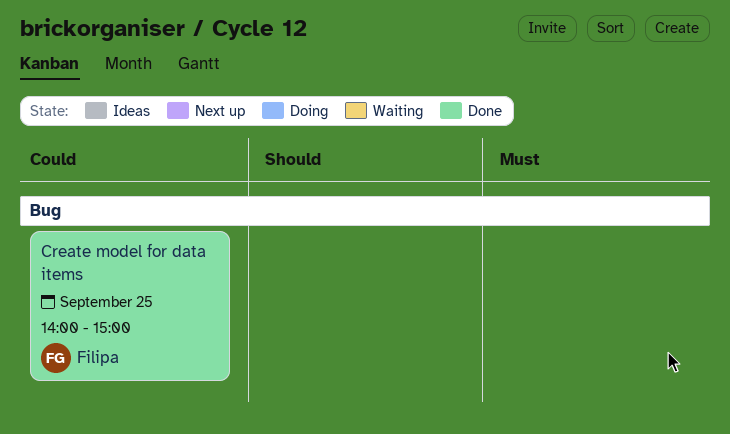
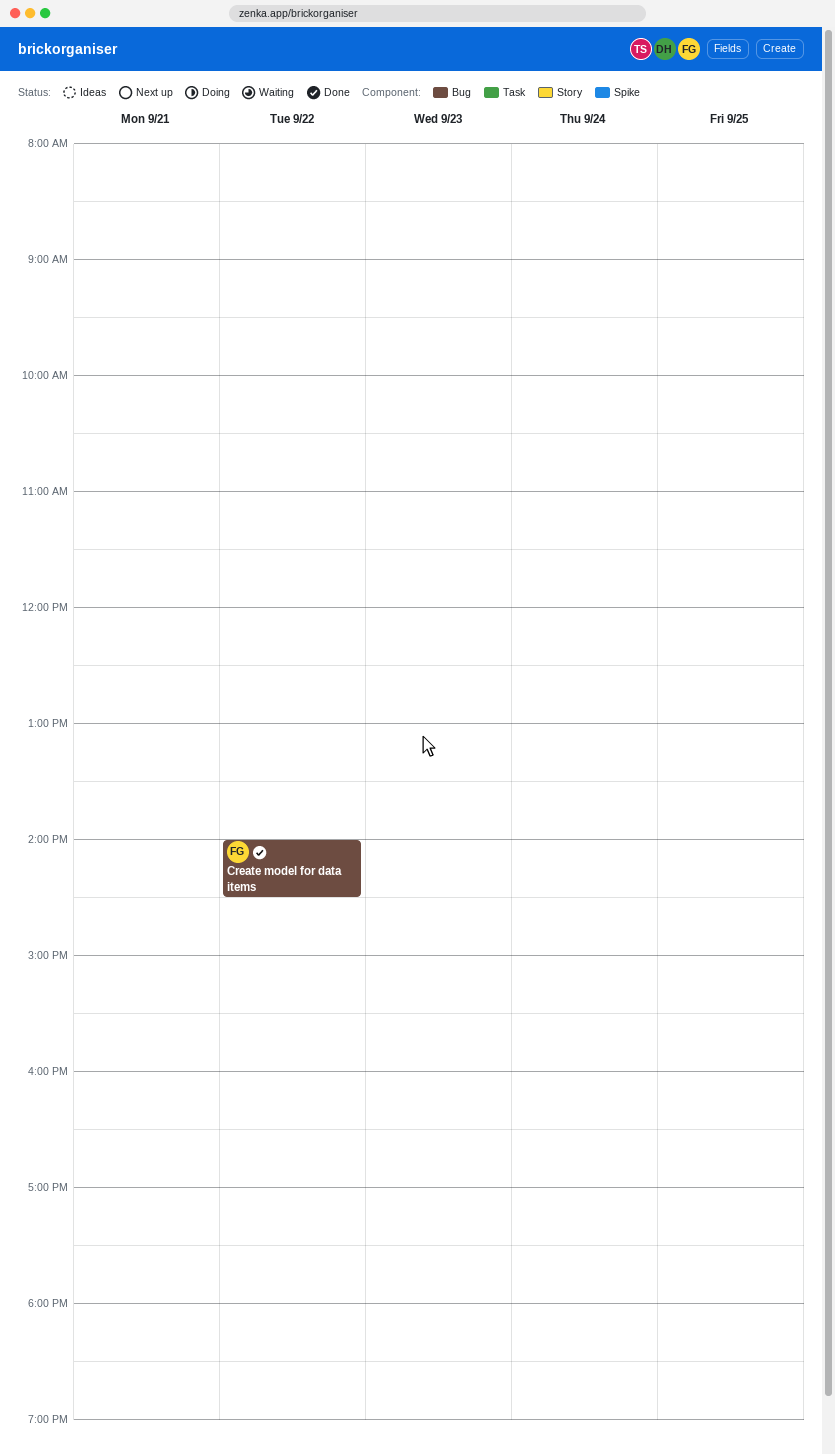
Create model for data items, day: Sep 25 -> Sep 22
Create model for data items, ends: 15:00 -> 14:30

